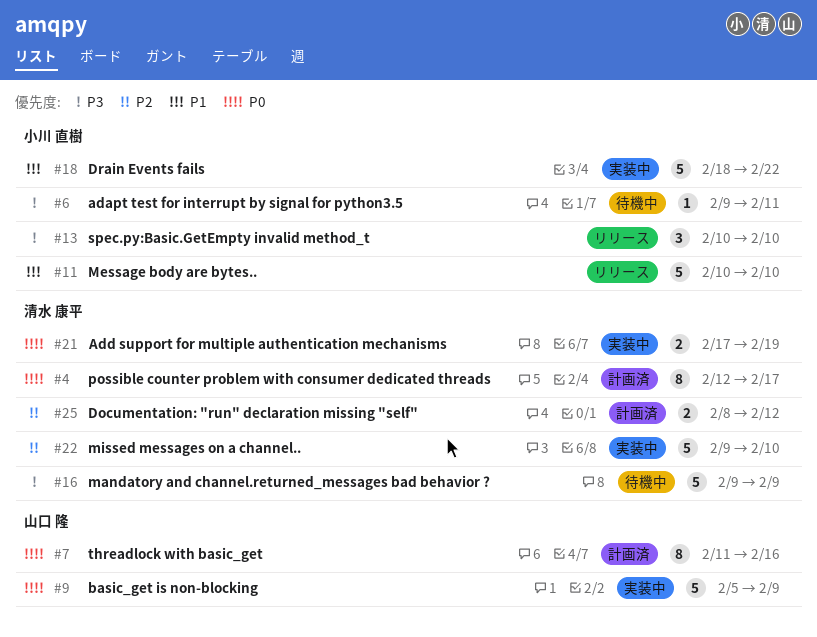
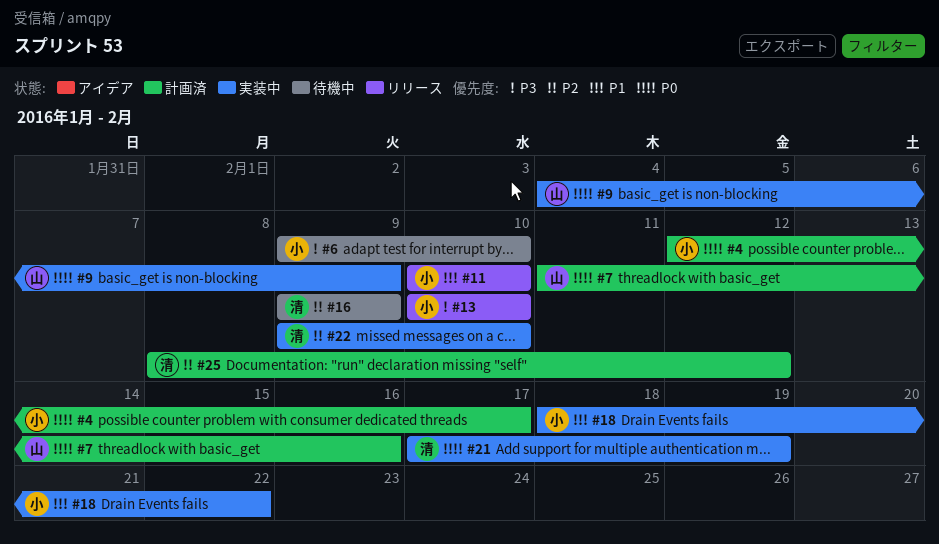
#4, owner: 清水 康平 -> 小川 直樹
#6, due: Feb 11 -> Feb 10
#9, start: Feb 5 -> Feb 4
#16, priority: P3 -> P2

